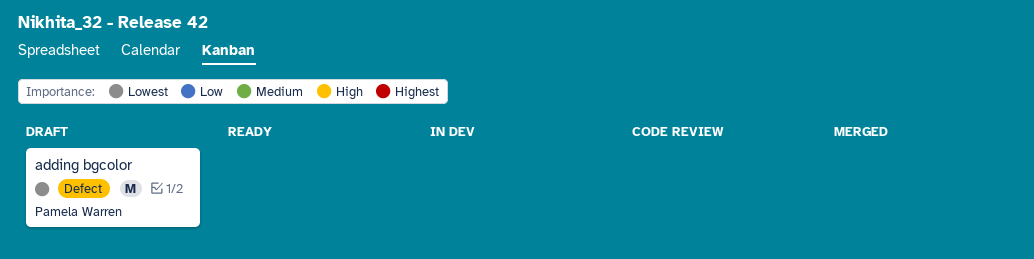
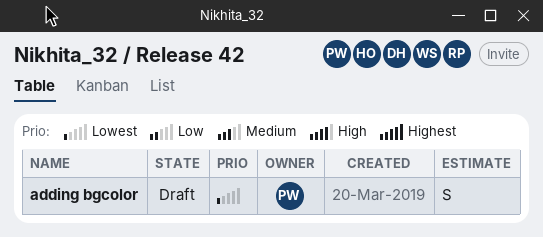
adding bgcolor, estimate: M -> S

